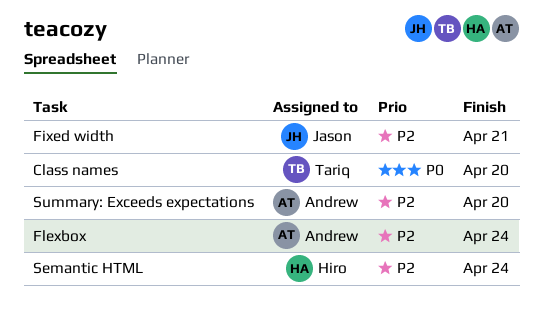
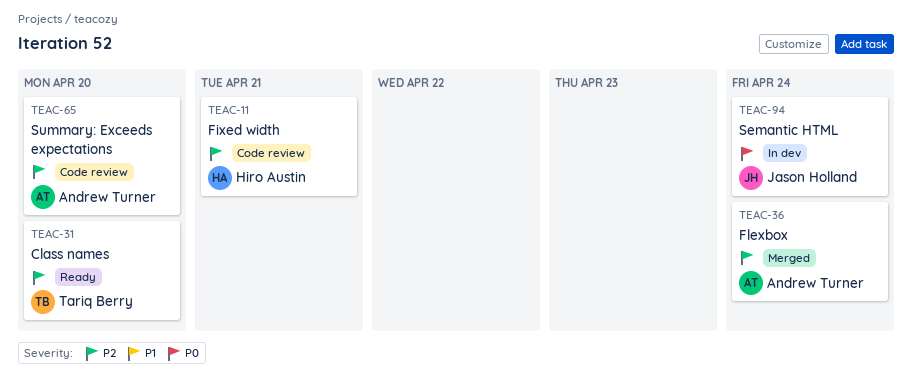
Class names, priority: P0 -> P2
Fixed width, owner: Jason Holland -> Hiro Austin
Semantic HTML, owner: Hiro Austin -> Jason Holland
Semantic HTML, priority: P2 -> P0

